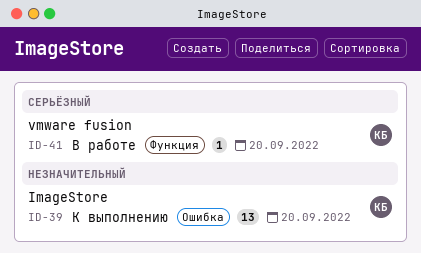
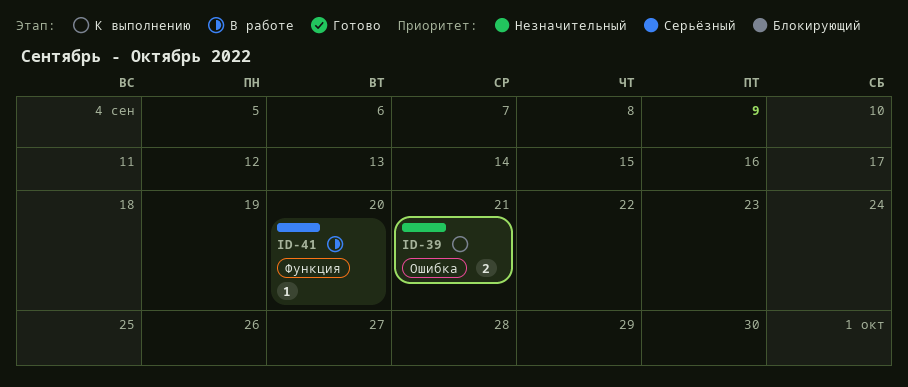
ID-39, estimate: 13 -> 2
ID-39, due: Sep 20 -> Sep 21

